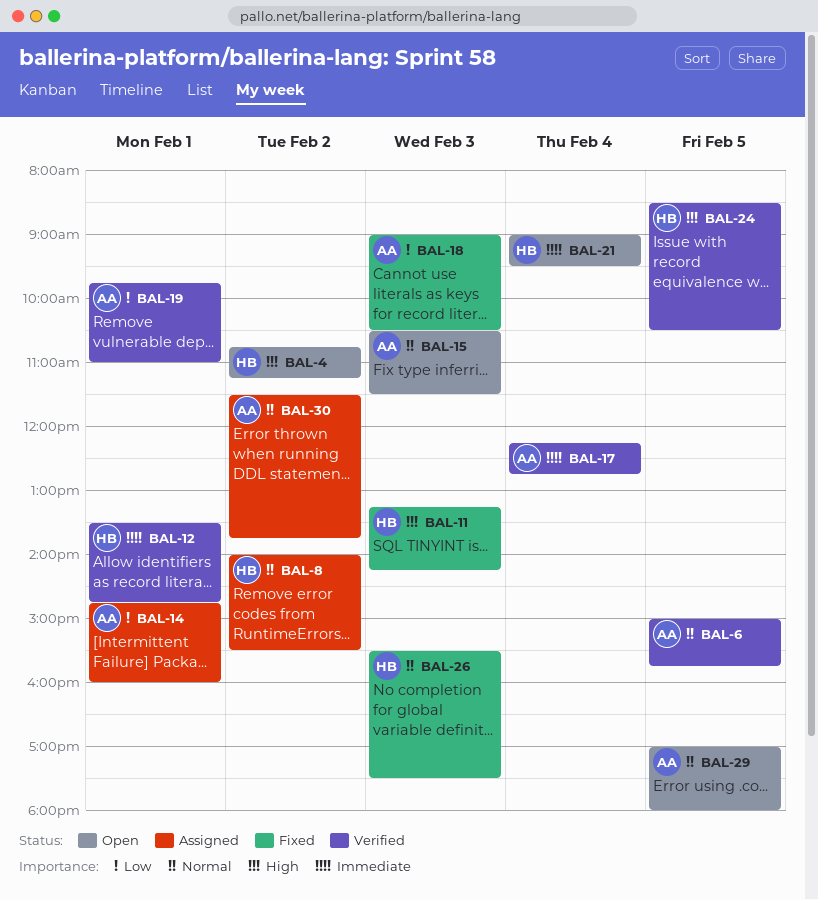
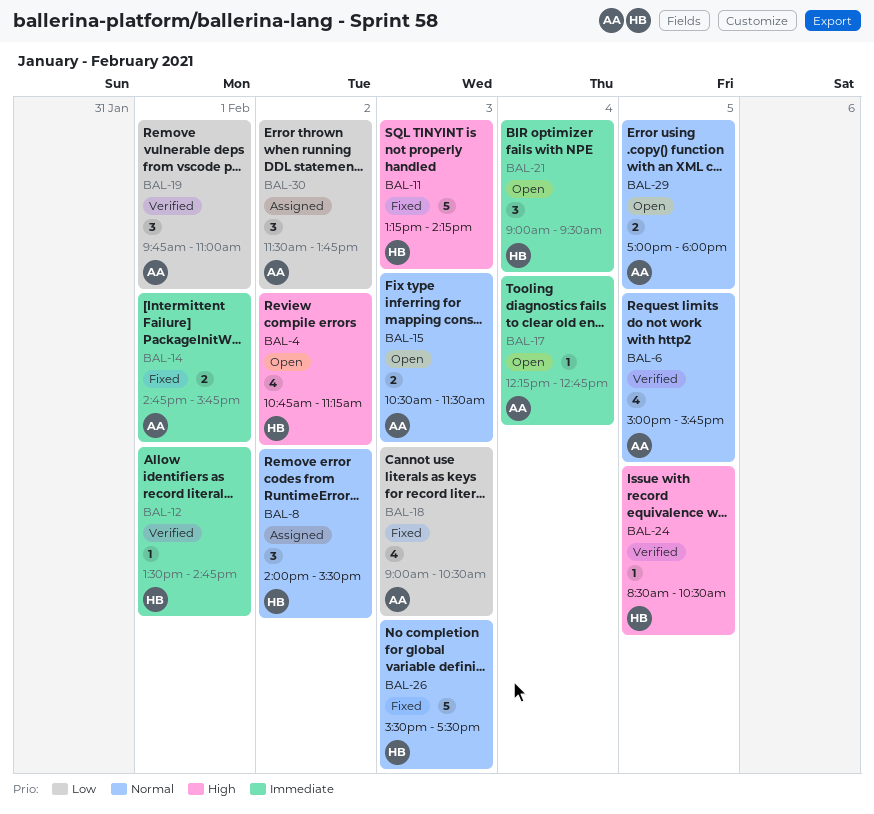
BAL-14, status: Assigned -> Fixed
BAL-14, priority: Low -> Immediate
BAL-14, ends: 16:00 -> 15:45
BAL-17, status: Verified -> Open
BAL-30, priority: Normal -> Low

